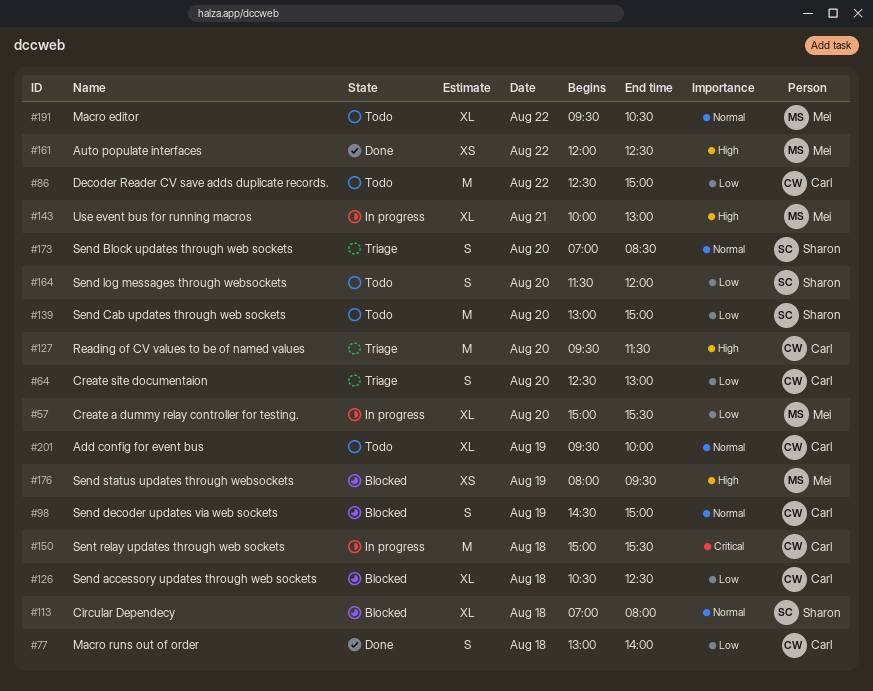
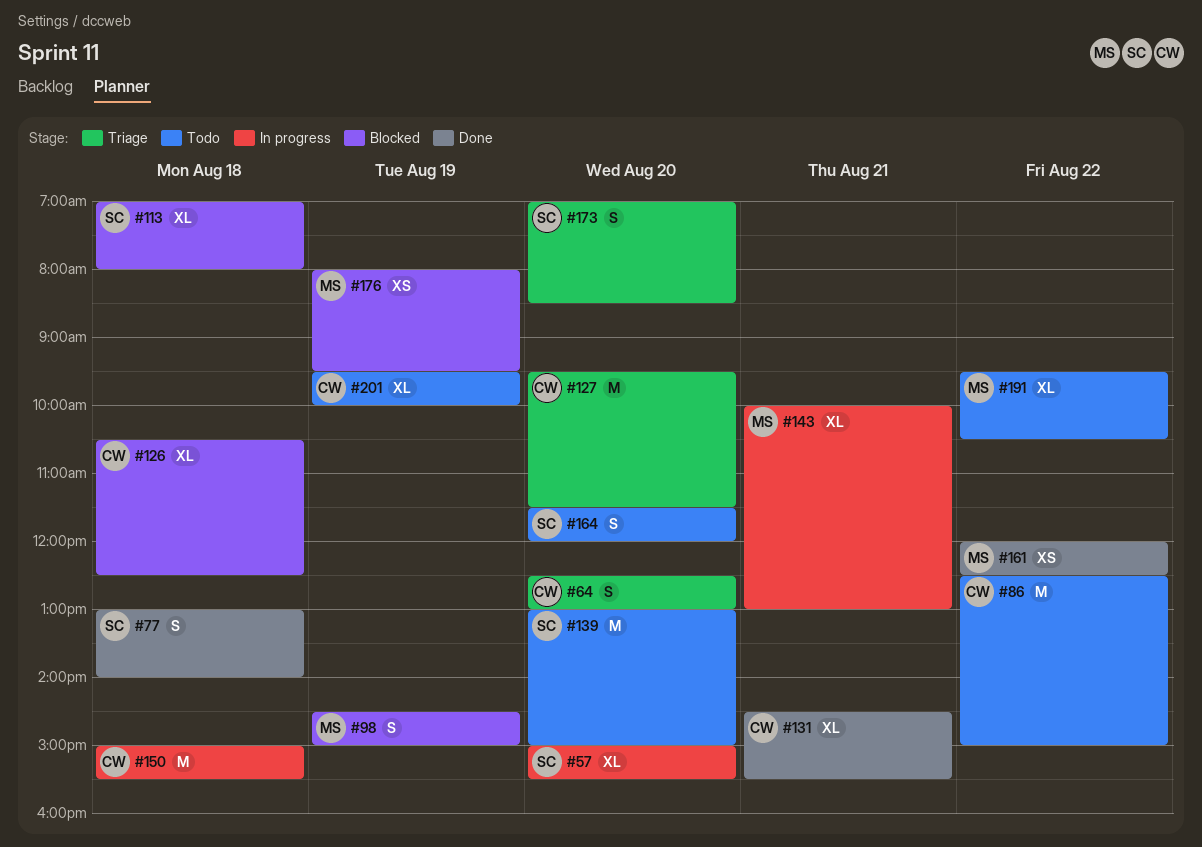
#57, owner: Mei -> Sharon
#77, owner: Carl -> Sharon
#98, owner: Carl -> Mei
#131: none -> present

